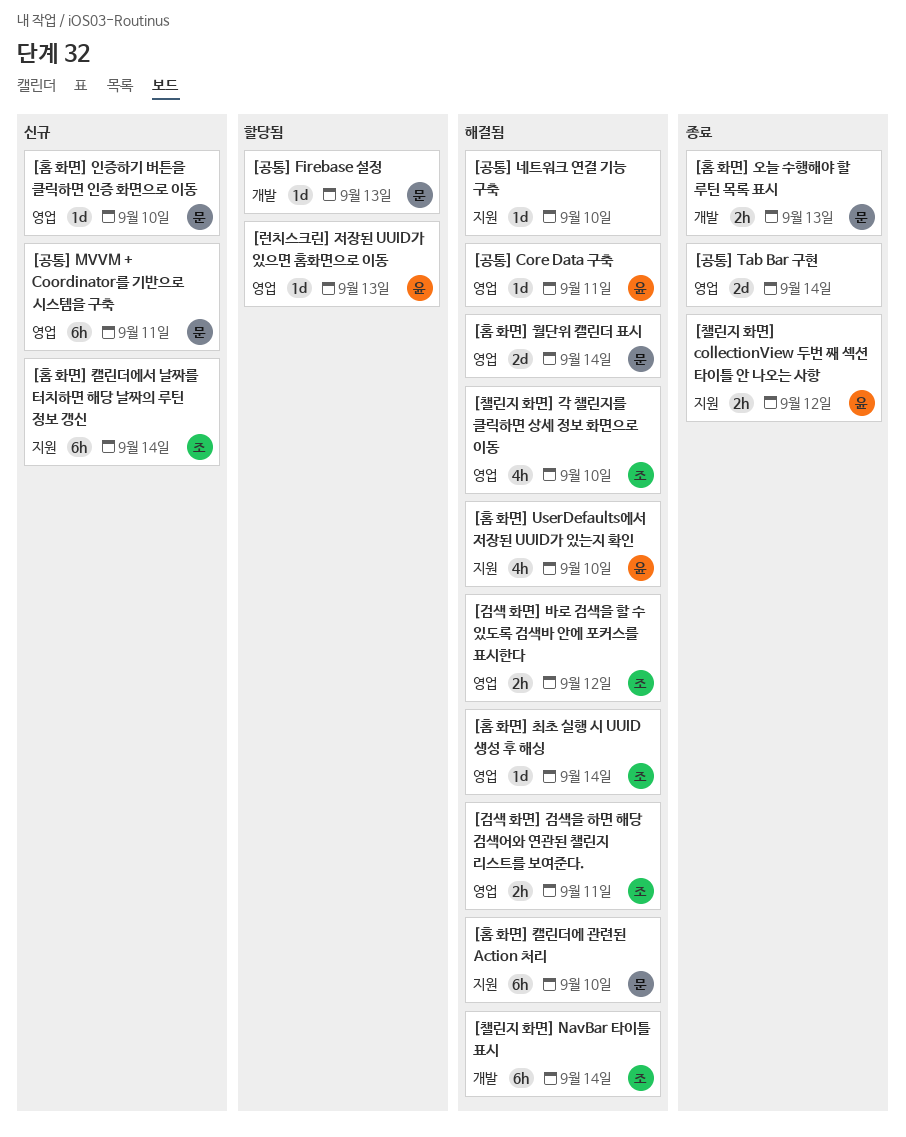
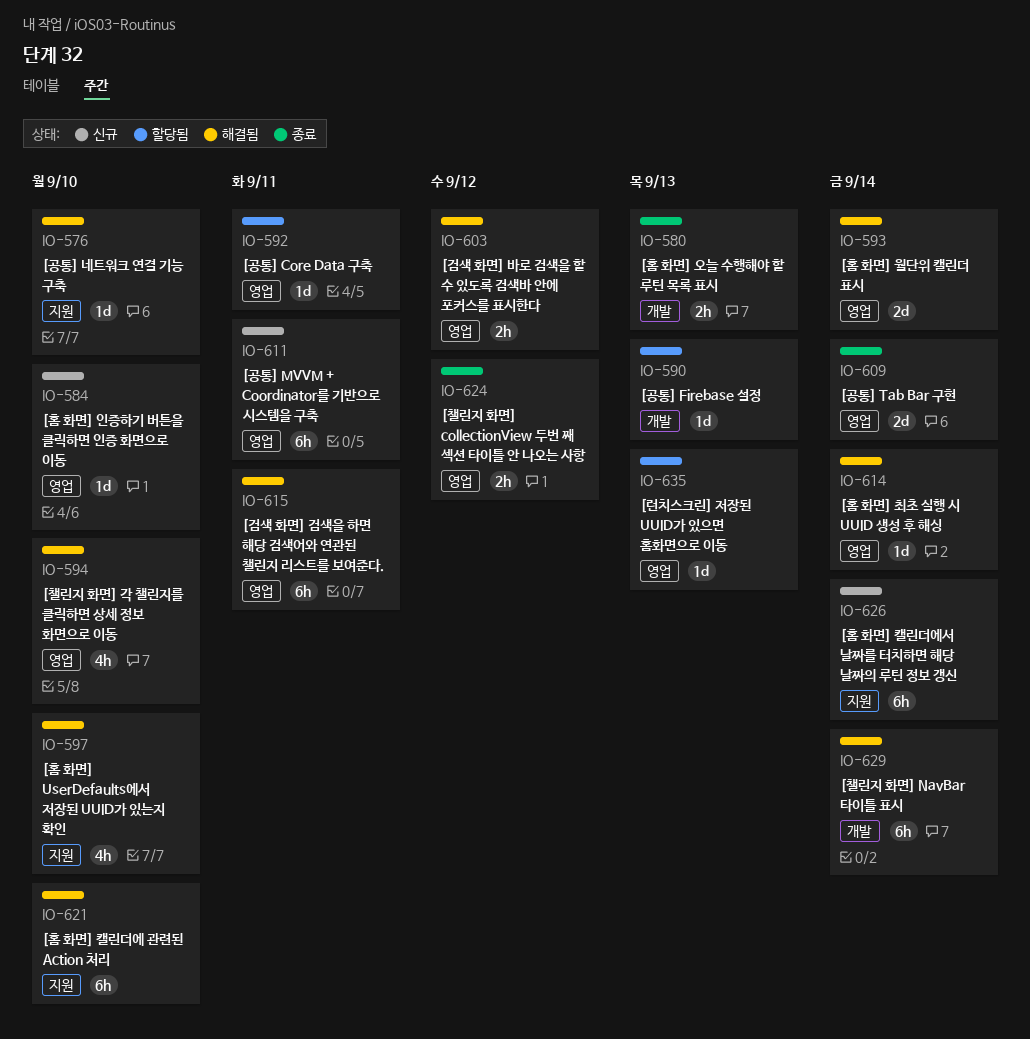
[검색 화면] 검색을 하면 해당 검색어와 연관된 챌린지 리스트를 보여준다., estimate: 2h -> 6h
[공통] Core Data 구축, status: 해결됨 -> 할당됨
[챌린지 화면] collectionView 두번 째 섹션 타이틀 안 나오는 사항, label: 지원 -> 영업

